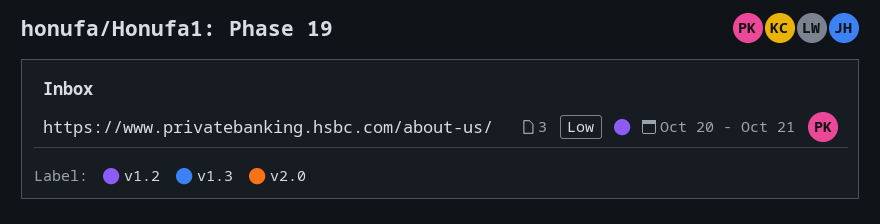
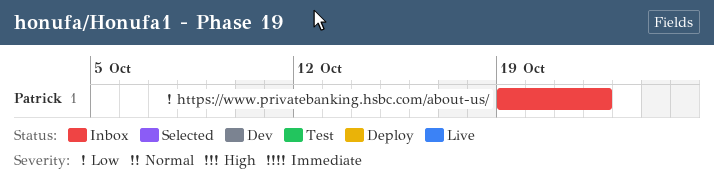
https://www.privatebanking.hsbc.com/about-us/, start: Oct 20 -> Oct 19
https://www.privatebanking.hsbc.com/about-us/, due: Oct 21 -> Oct 22

